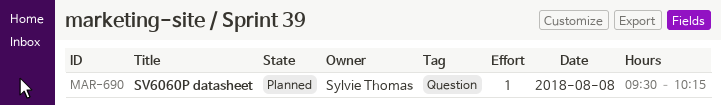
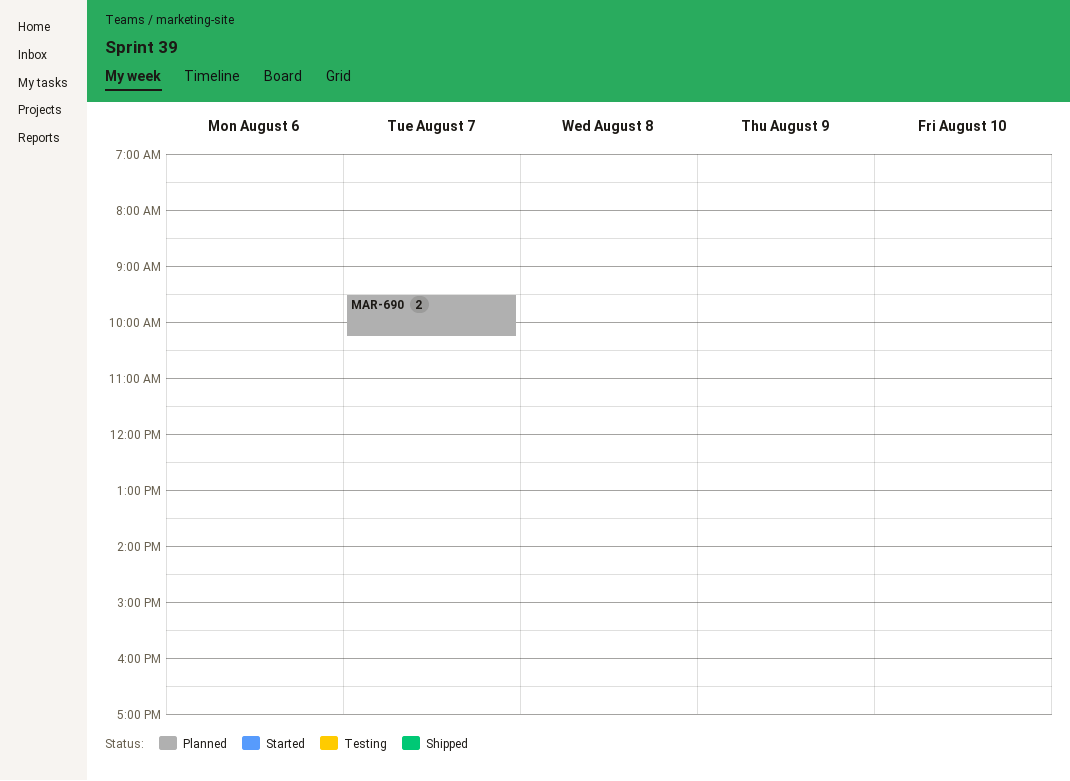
MAR-690, estimate: 1 -> 2
MAR-690, day: Aug 8 -> Aug 7

